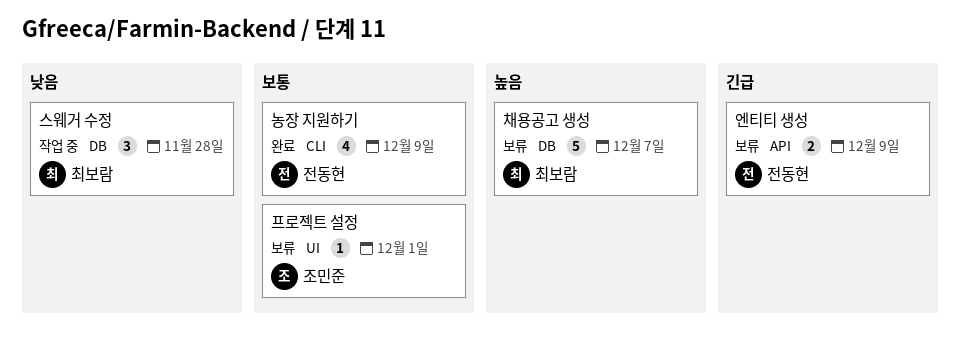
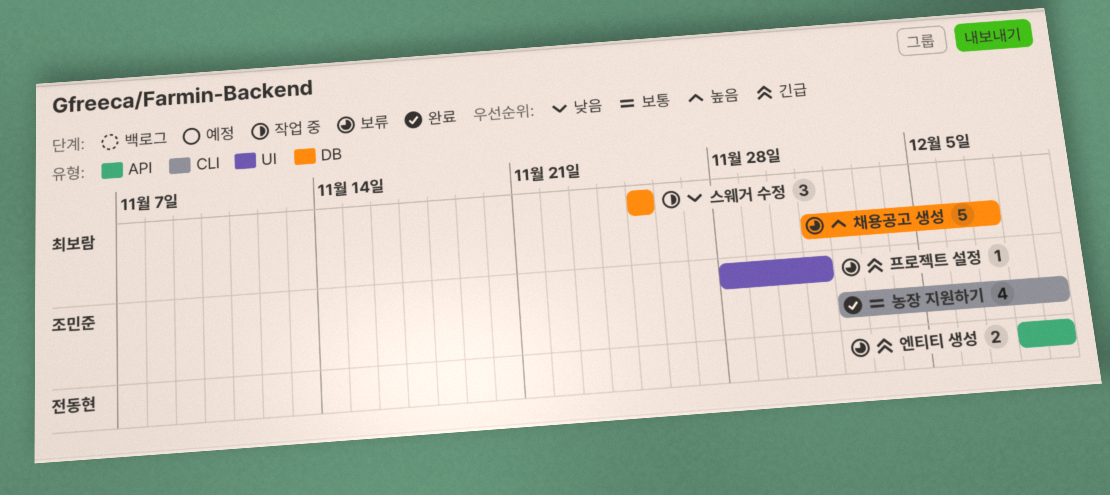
농장 지원하기, owner: 전동현 -> 조민준
스웨거 수정, due: Nov 28 -> Nov 25
프로젝트 설정, priority: 보통 -> 긴급

